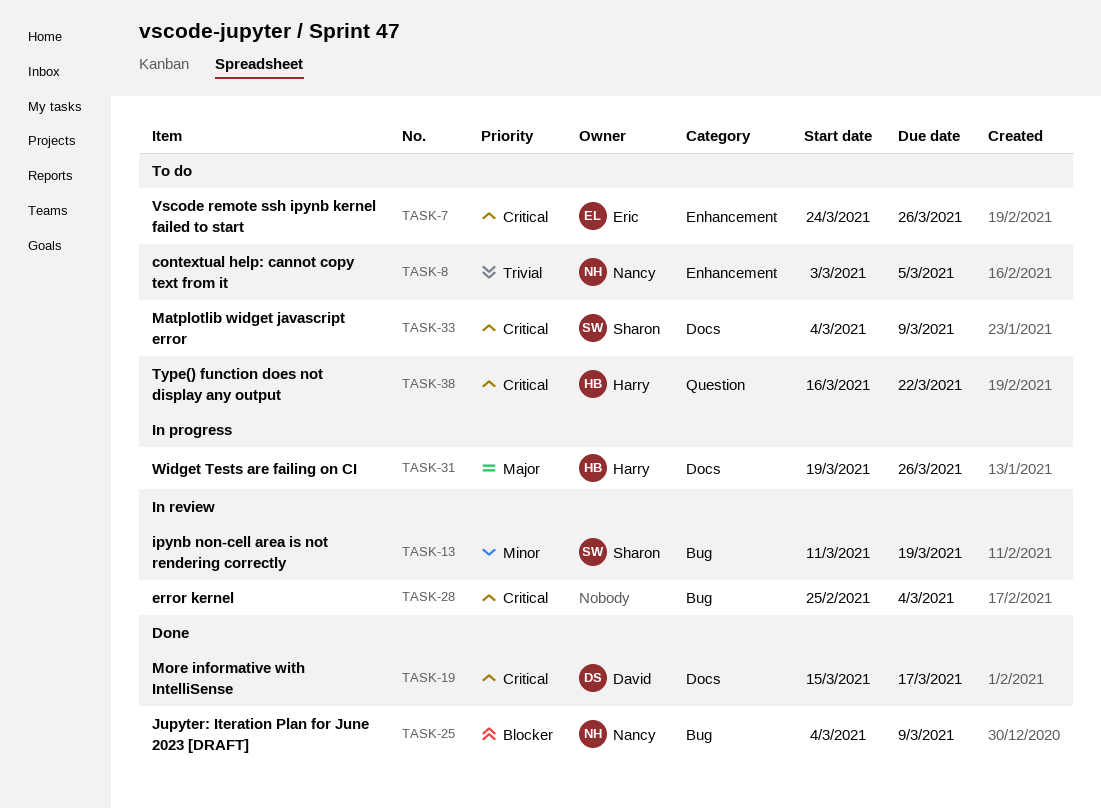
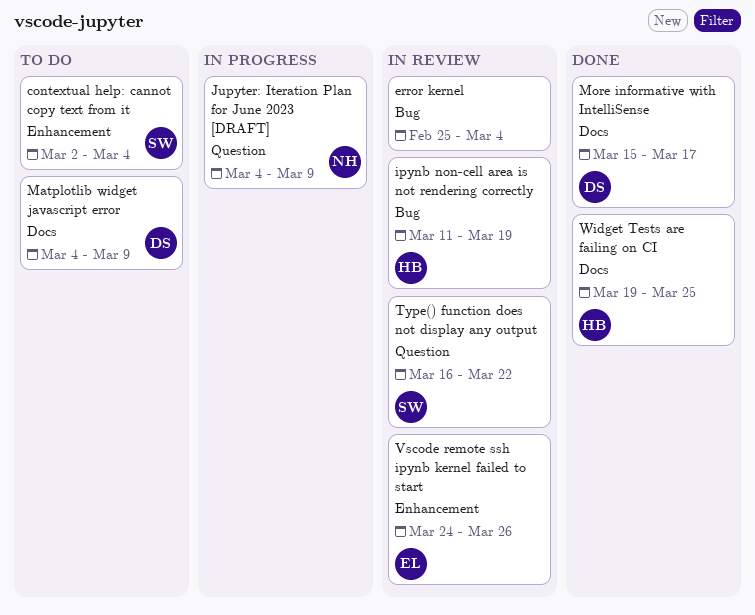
contextual help: cannot copy text from it, owner: Nancy -> Sharon
contextual help: cannot copy text from it, start: Mar 3 -> Mar 2
contextual help: cannot copy text from it, due: Mar 5 -> Mar 4
ipynb non-cell area is not rendering correctly, owner: Sharon -> Harry
Jupyter: Iteration Plan for June 2023 [DRAFT], status: Done -> In progress
Jupyter: Iteration Plan for June 2023 [DRAFT], label: Bug -> Question
Matplotlib widget javascript error, owner: Sharon -> David
Type() function does not display any output, status: To do -> In review
Type() function does not display any output, owner: Harry -> Sharon
Vscode remote ssh ipynb kernel failed to start, status: To do -> In review
Widget Tests are failing on CI, status: In progress -> Done
Widget Tests are failing on CI, due: Mar 26 -> Mar 25

